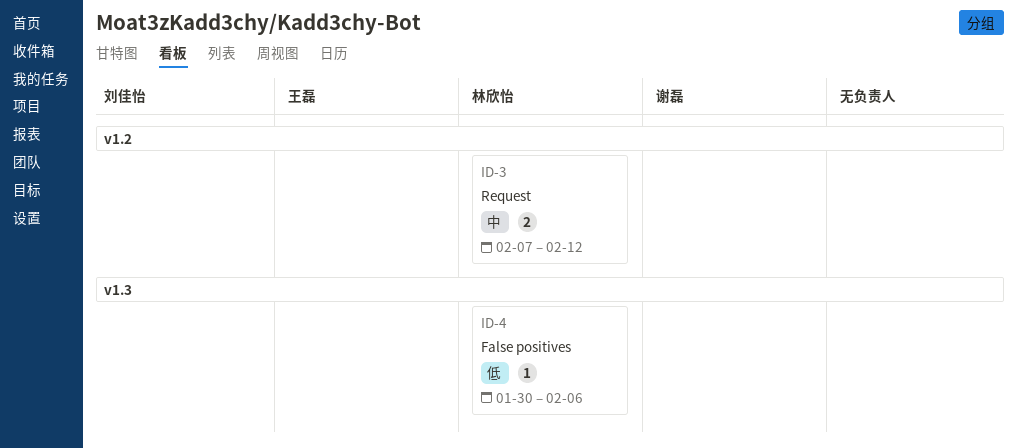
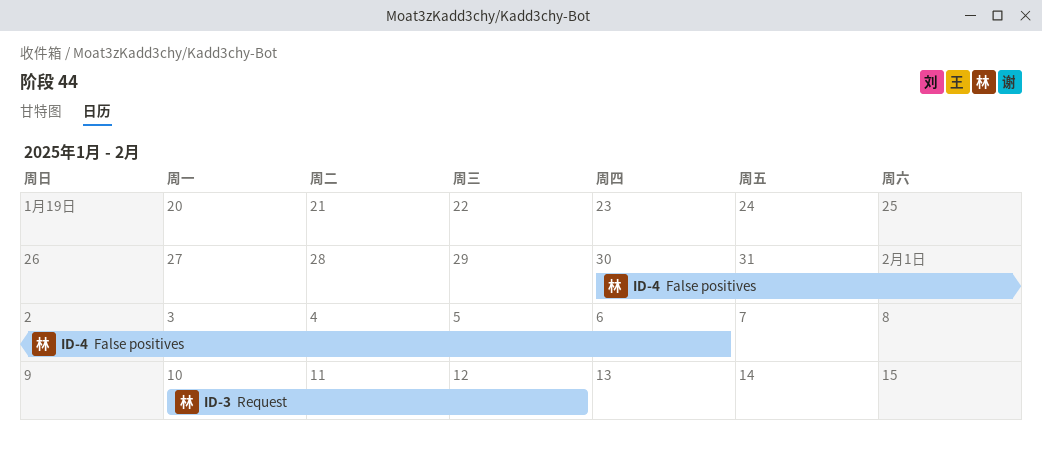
ID-3, start: Feb 7 -> Feb 10

